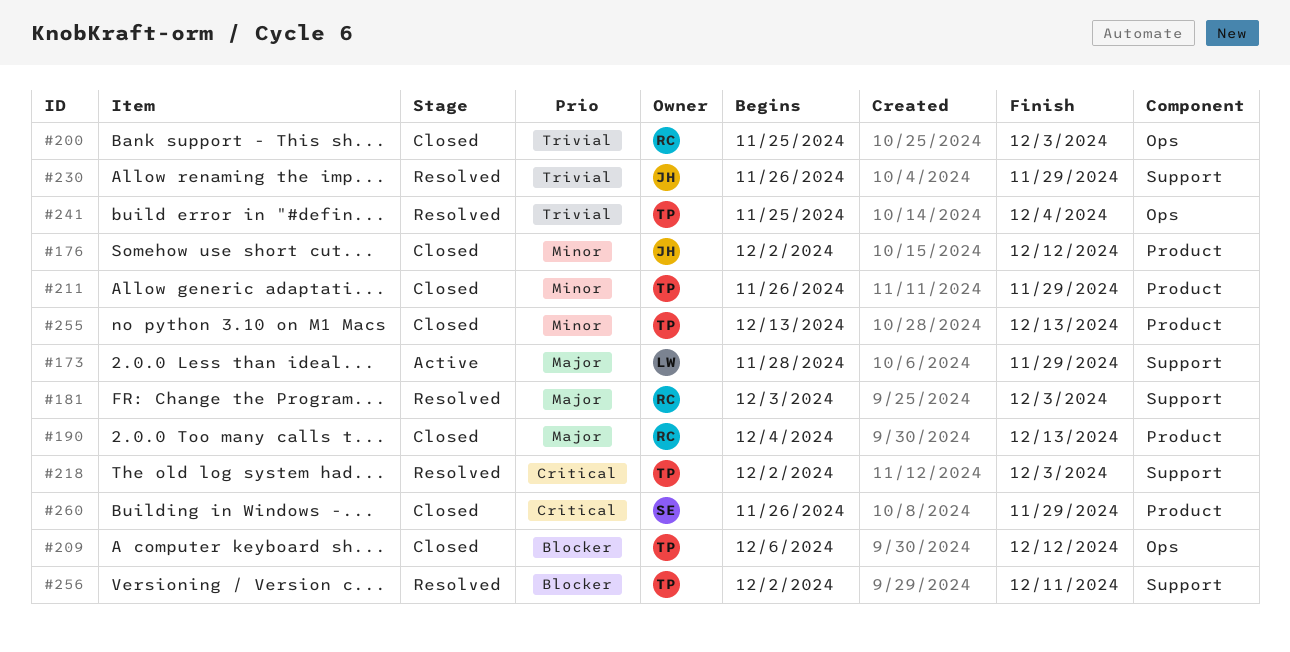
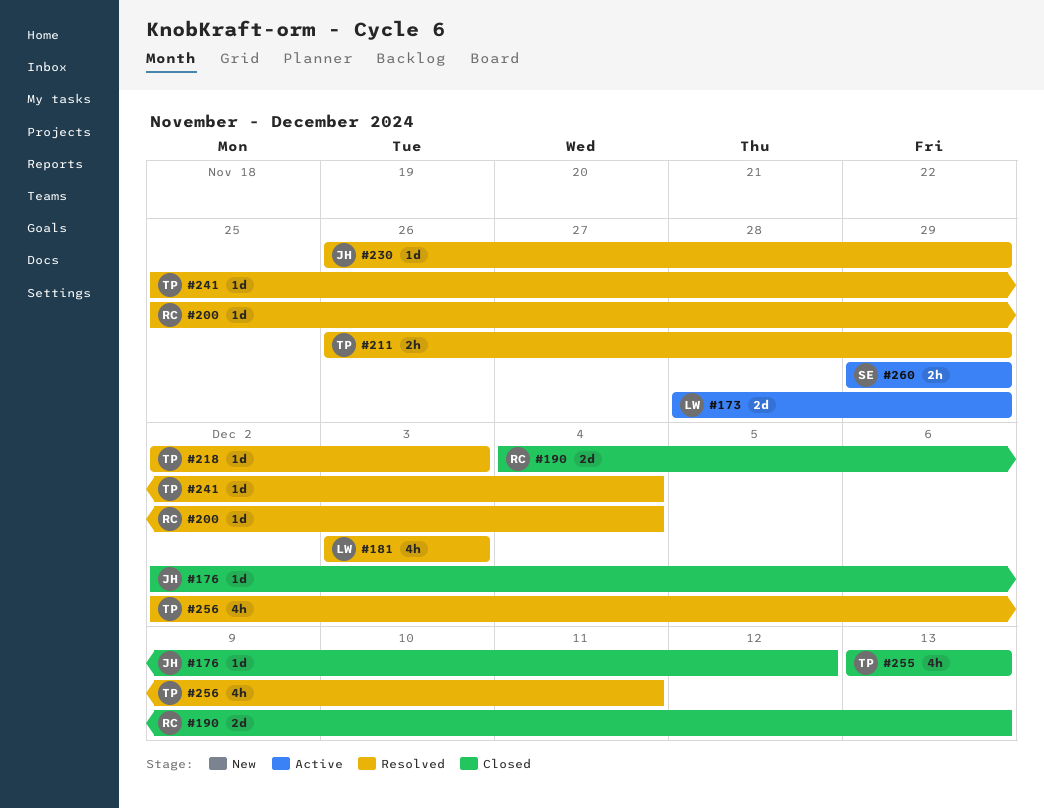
#181, owner: RC -> LW
#200, status: Closed -> Resolved
#200, due: Dec 3 -> Dec 4
#209: present -> none
#211, status: Closed -> Resolved
#260, status: Closed -> Active
#260, start: Nov 26 -> Nov 29

